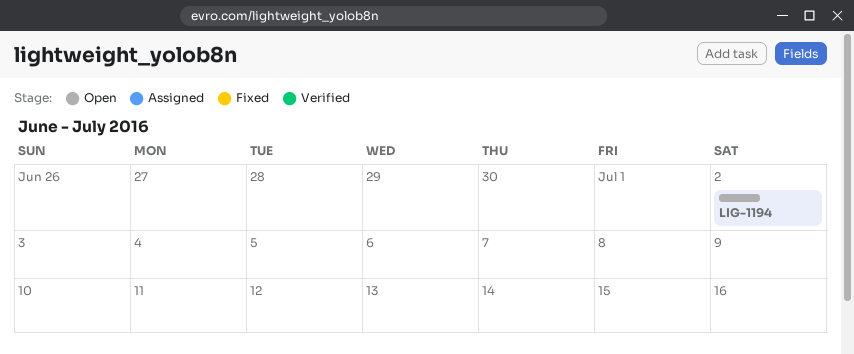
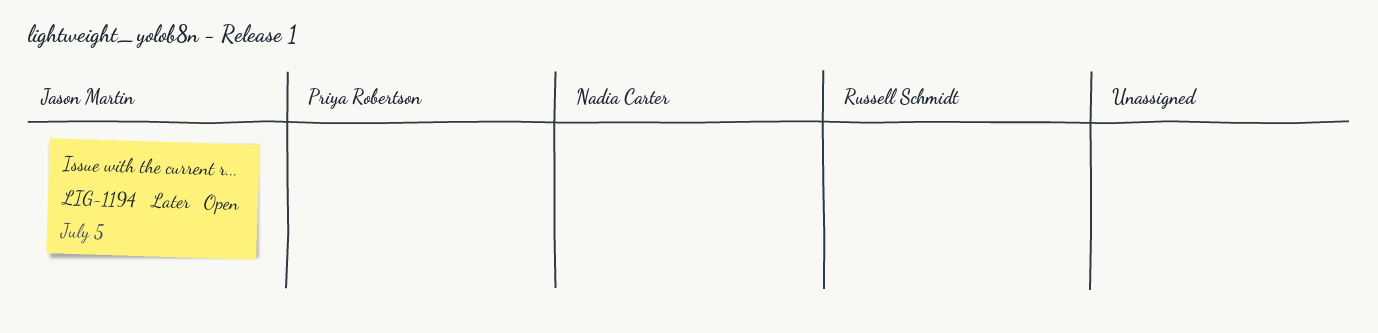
LIG-1194, due: Jul 2 -> Jul 5

